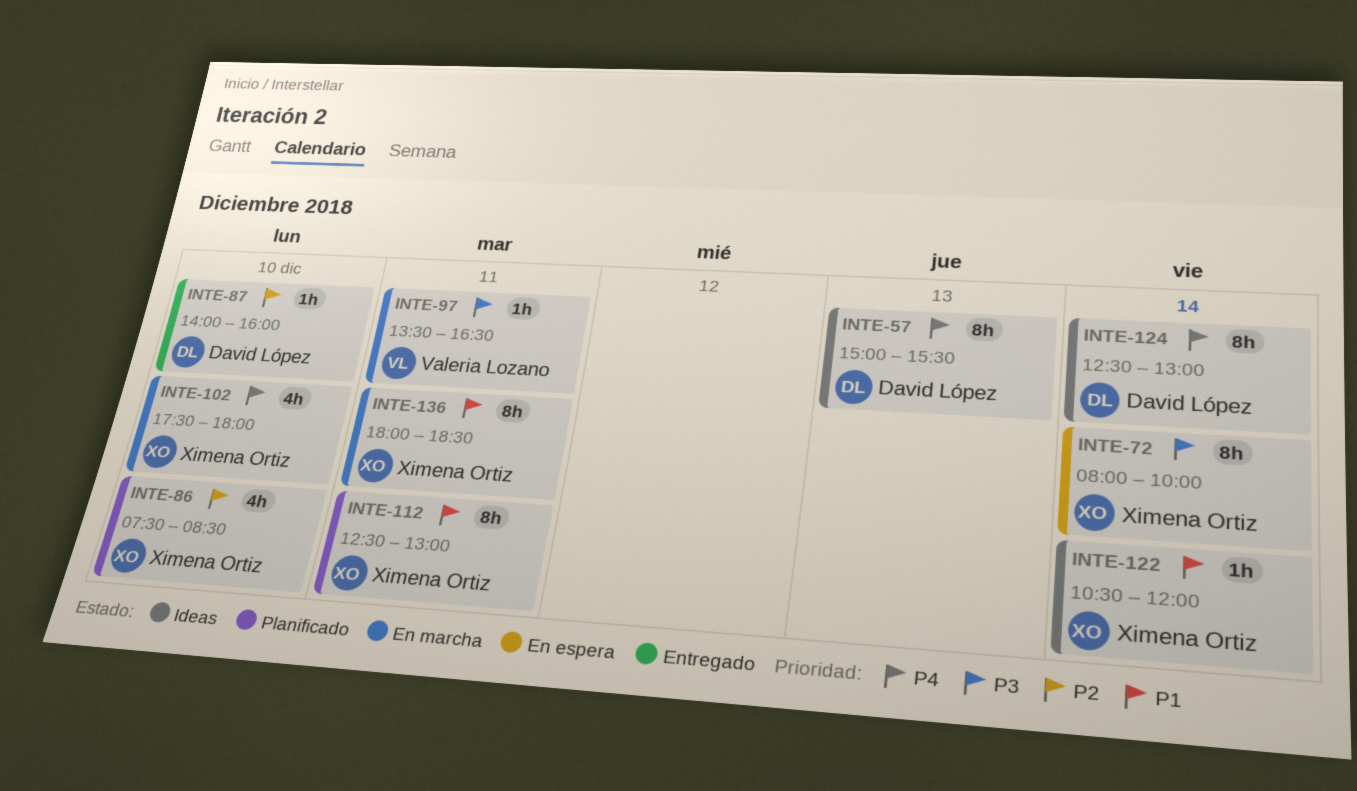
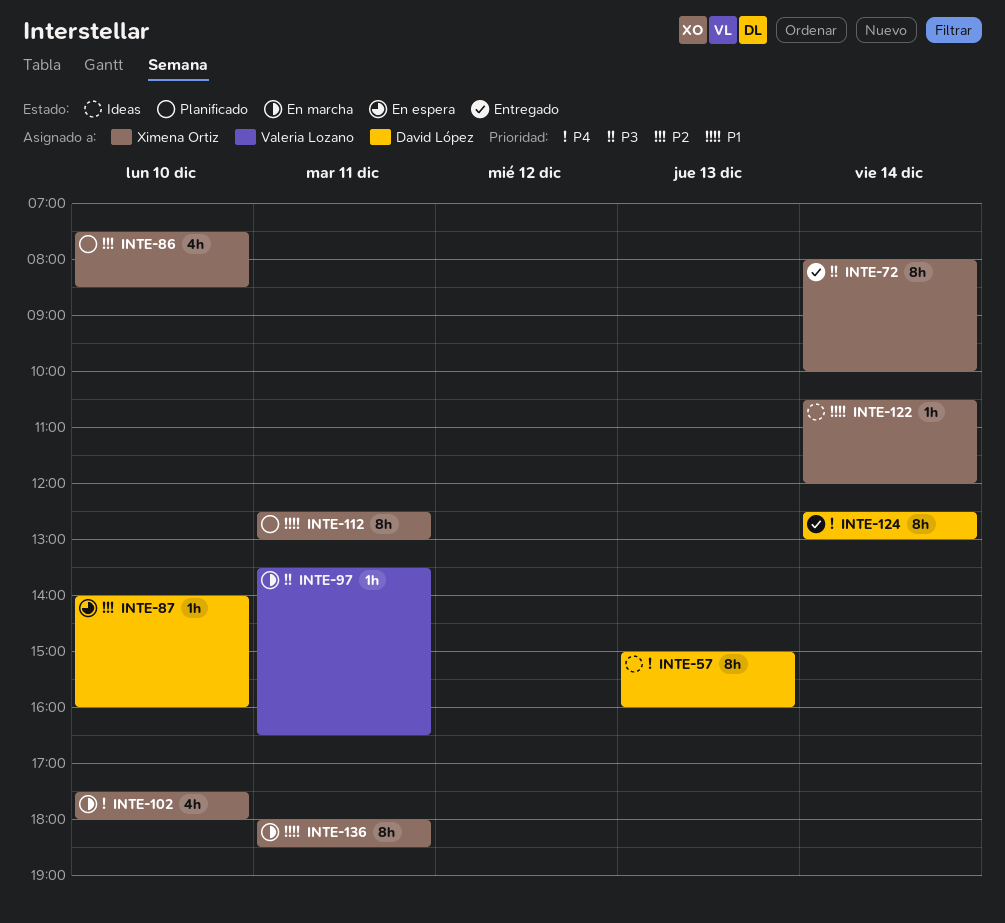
INTE-57, ends: 15:30 -> 16:00
INTE-72, status: En espera -> Entregado
INTE-87, status: Entregado -> En espera
INTE-124, status: Ideas -> Entregado

